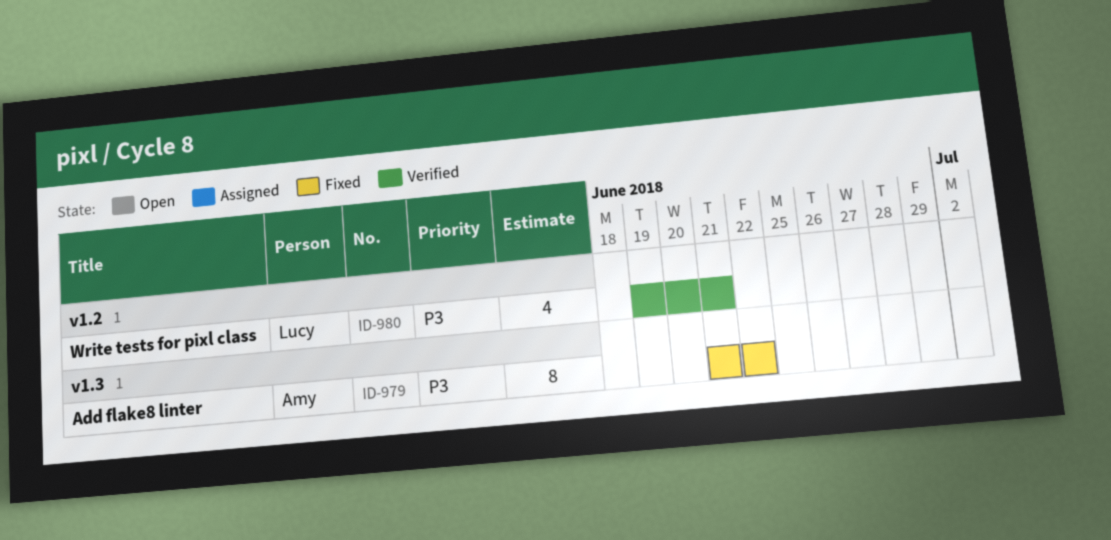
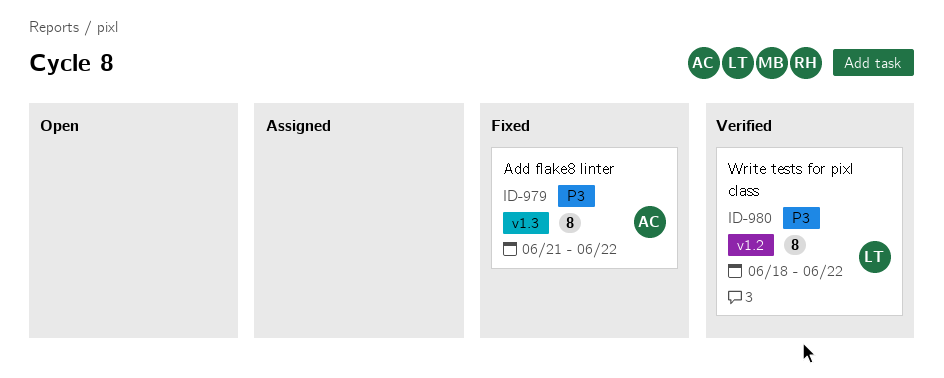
ID-980, estimate: 4 -> 8
ID-980, start: Jun 19 -> Jun 18
ID-980, due: Jun 21 -> Jun 22

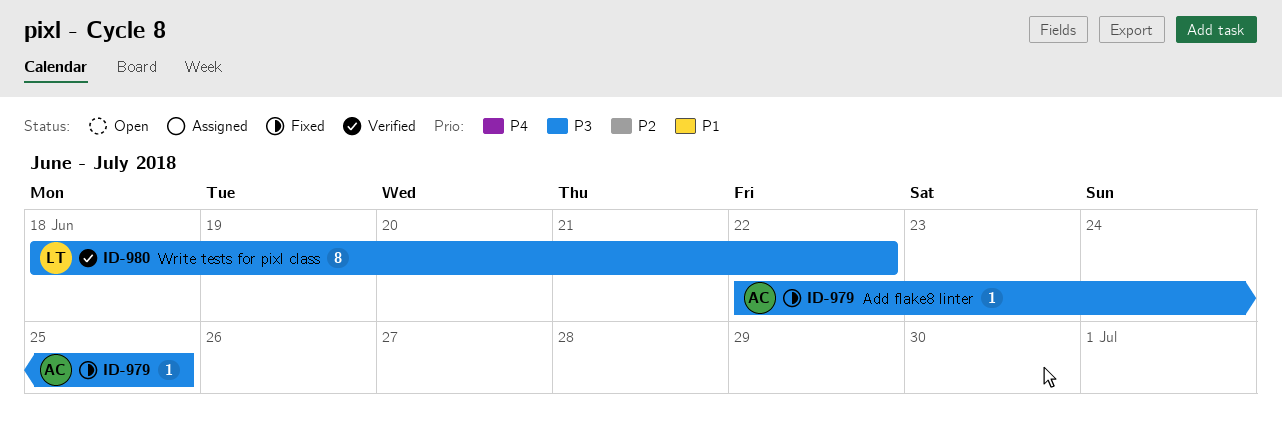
ID-979, estimate: 8 -> 1
ID-979, start: Jun 21 -> Jun 22
ID-979, due: Jun 22 -> Jun 25

